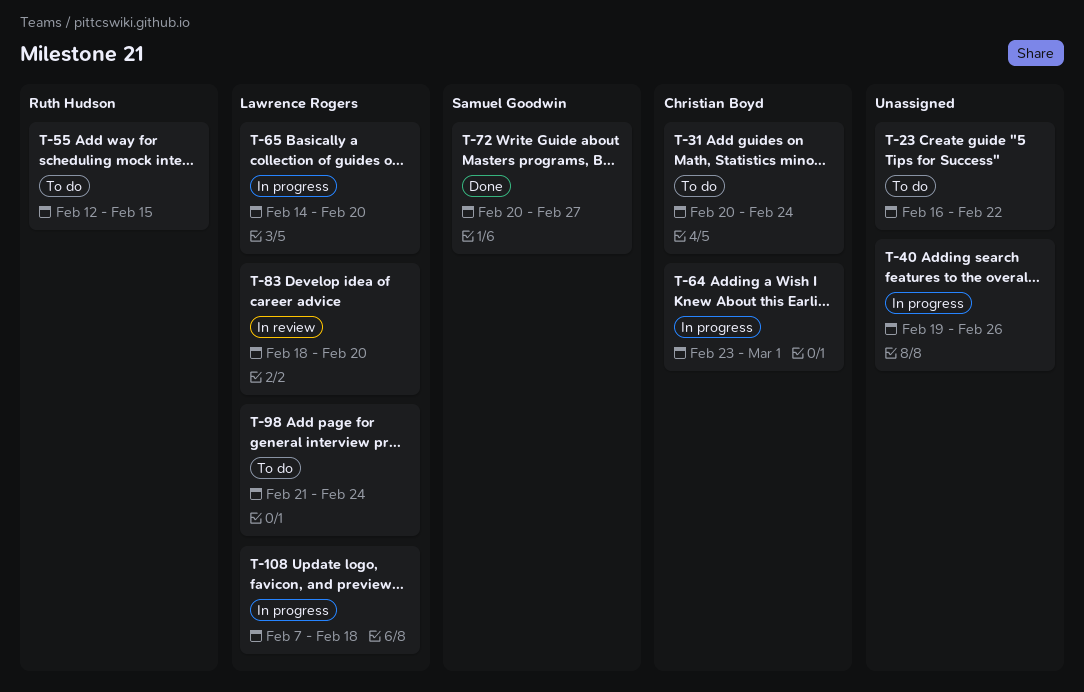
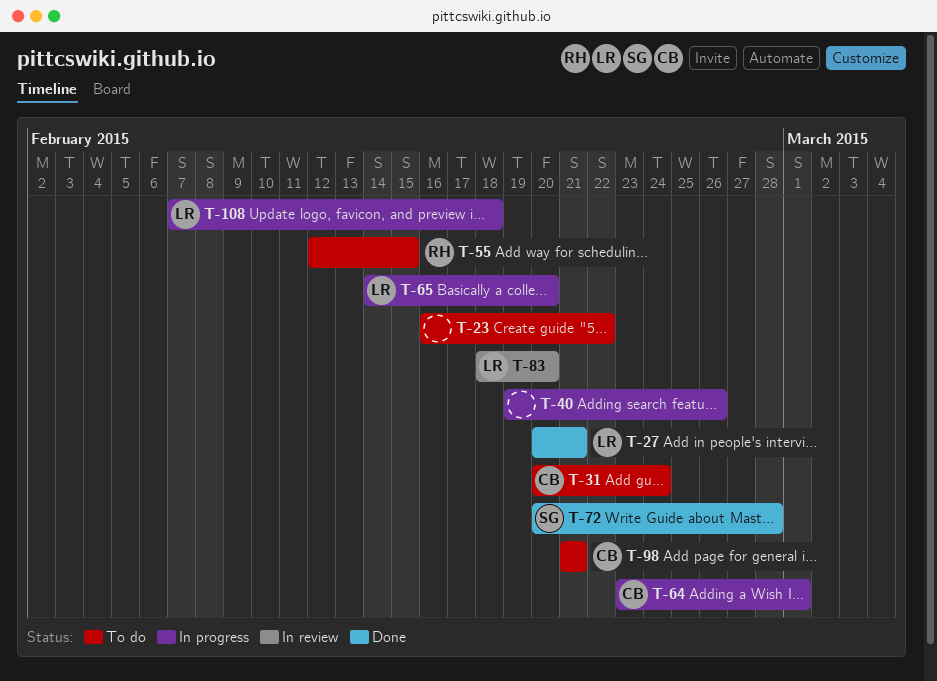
T-27: none -> present
T-72, due: Feb 27 -> Feb 28
T-98, owner: Lawrence Rogers -> Christian Boyd
T-98, due: Feb 24 -> Feb 21

